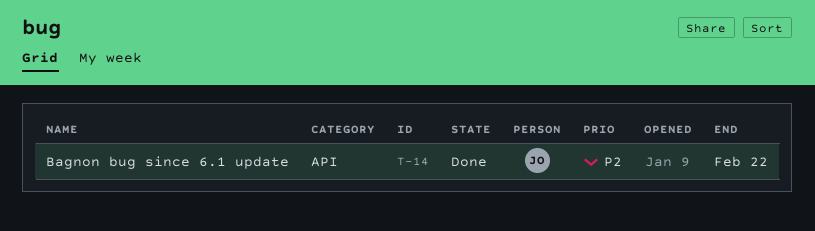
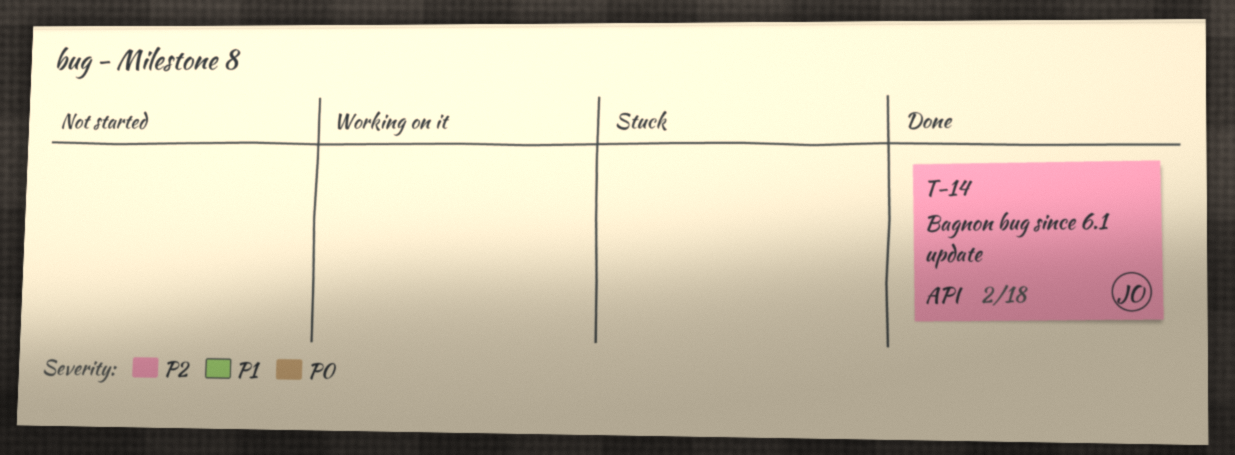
T-14, due: Feb 22 -> Feb 18

